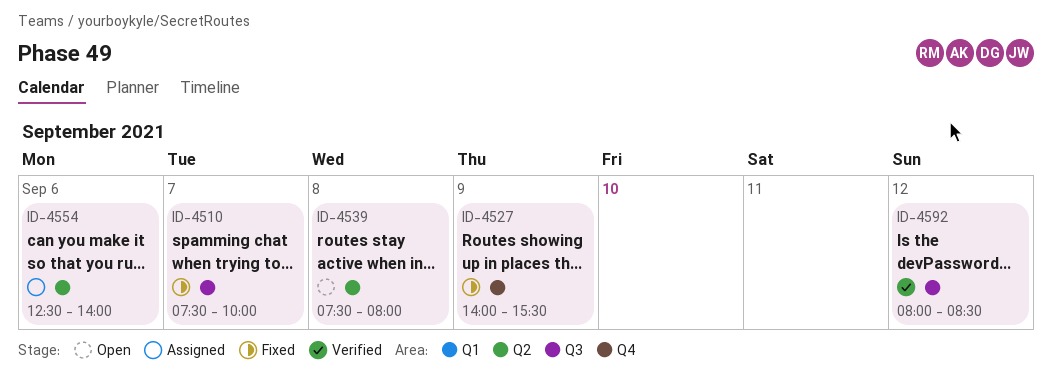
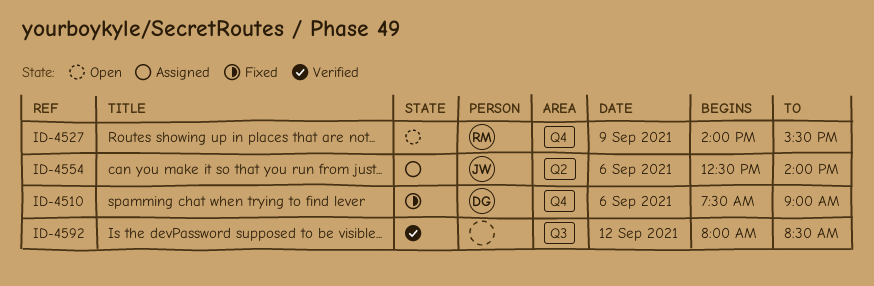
ID-4510, label: Q3 -> Q4
ID-4510, day: Sep 7 -> Sep 6
ID-4510, ends: 10:00 -> 09:00
ID-4527, status: Fixed -> Open
ID-4539: present -> none

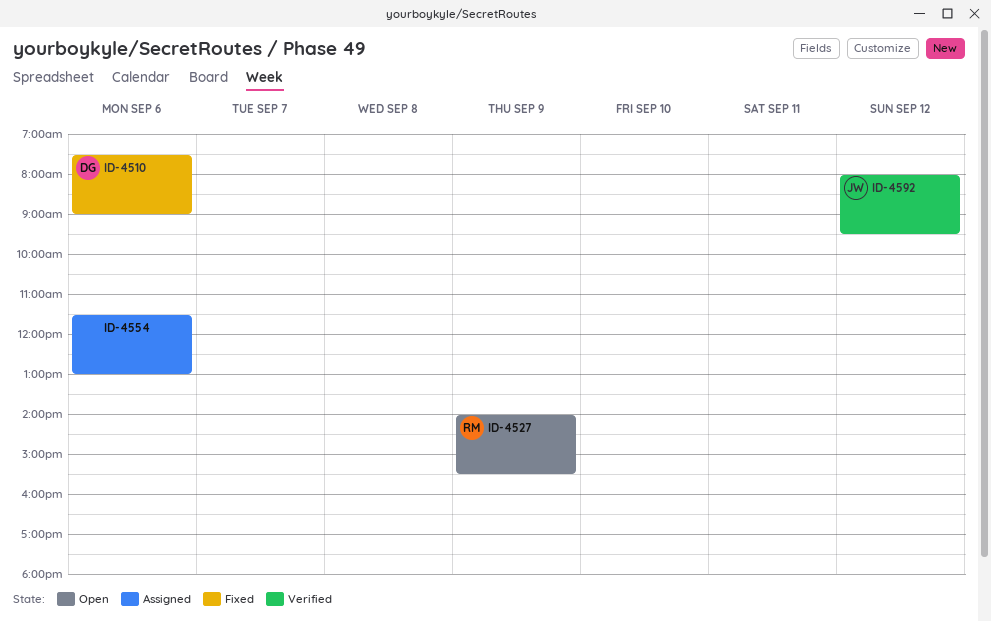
ID-4554, owner: JW -> none
ID-4554, begins: 12:30 -> 11:30
ID-4554, ends: 14:00 -> 13:00
ID-4592, owner: none -> JW
ID-4592, ends: 08:30 -> 09:30

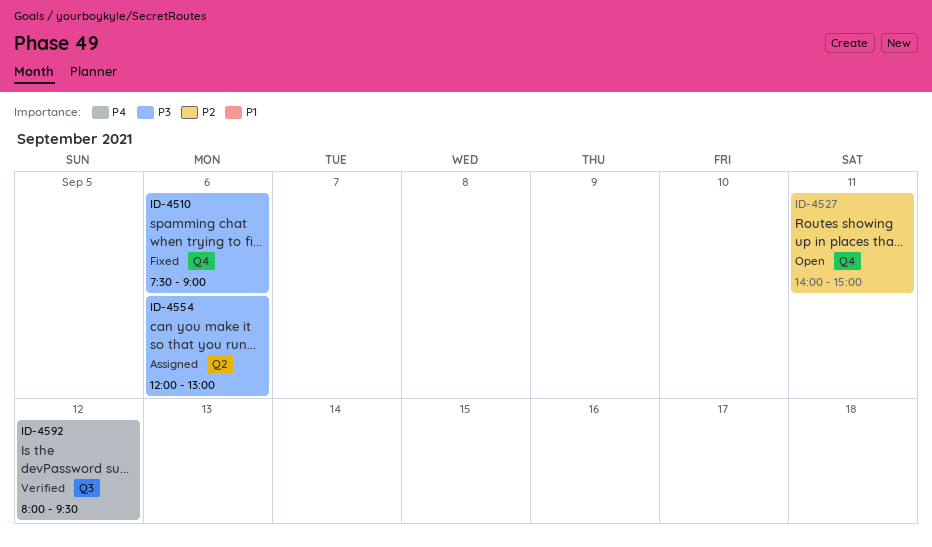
ID-4527, day: Sep 9 -> Sep 11
ID-4527, ends: 15:30 -> 15:00
ID-4554, begins: 11:30 -> 12:00

